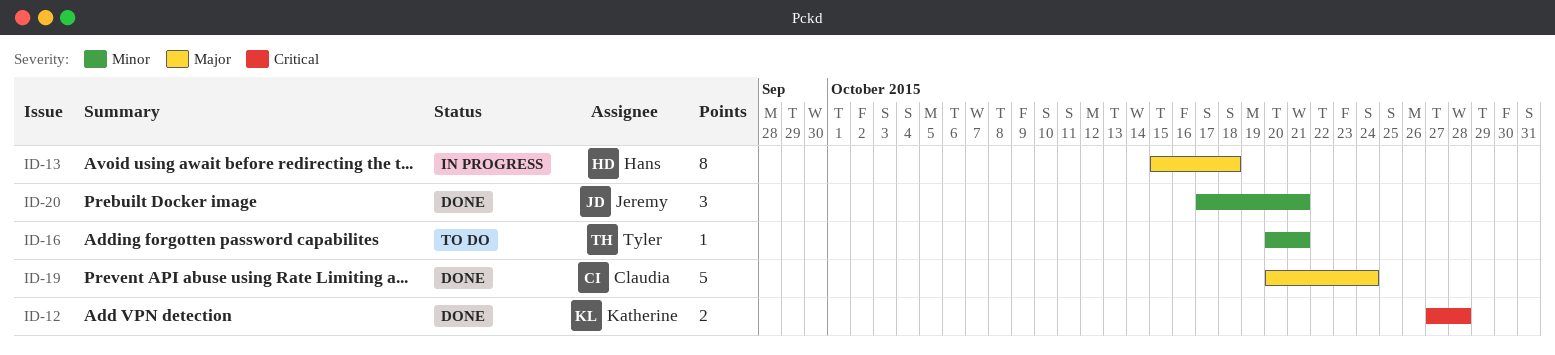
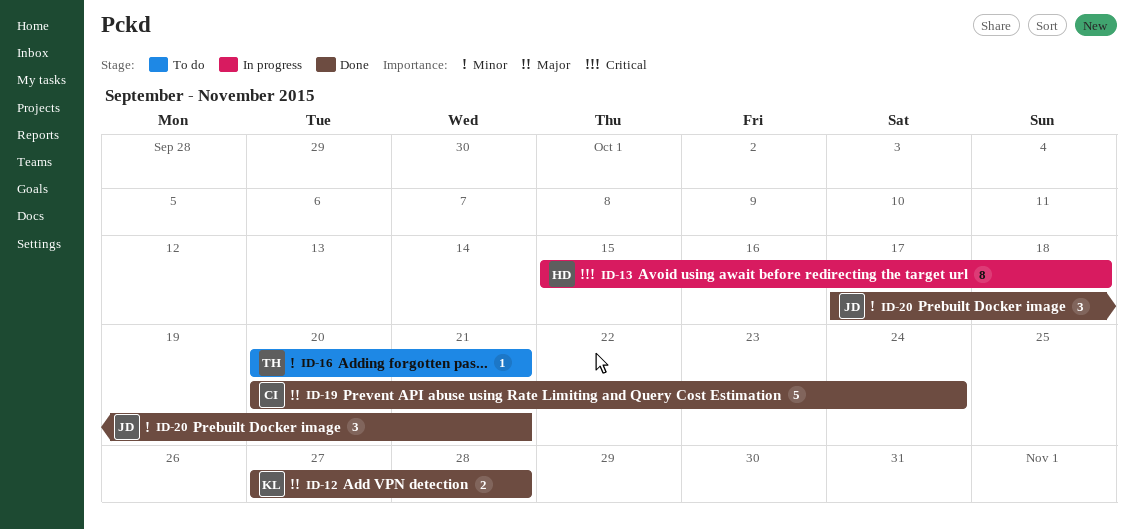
ID-12, priority: Critical -> Major
ID-13, priority: Major -> Critical

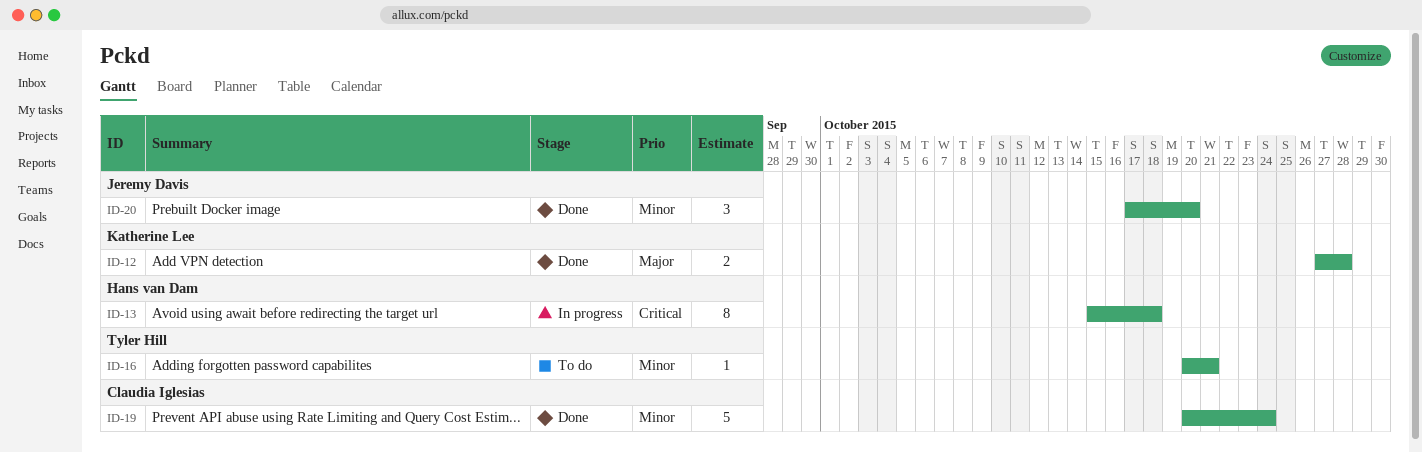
ID-19, priority: Major -> Minor
ID-20, due: Oct 21 -> Oct 20

